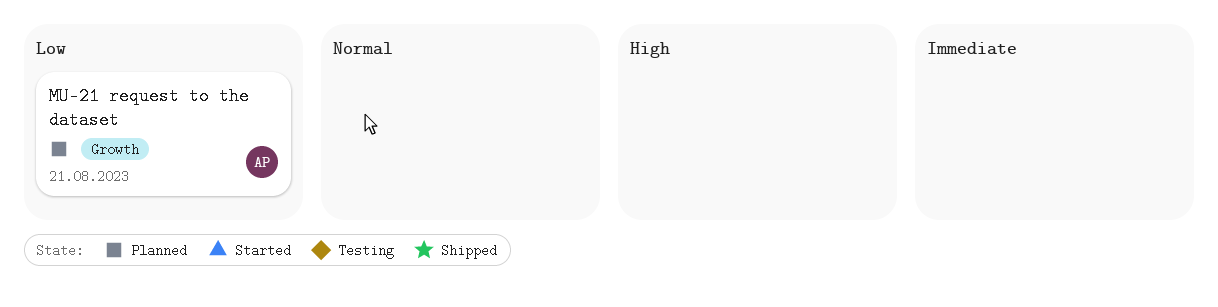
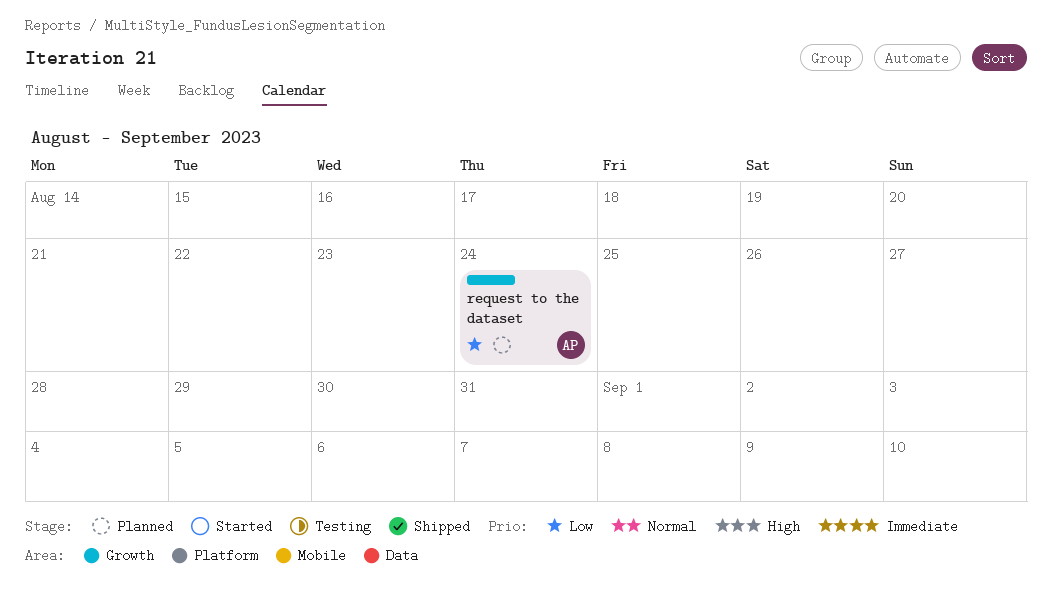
request to the dataset, due: Aug 21 -> Aug 24

